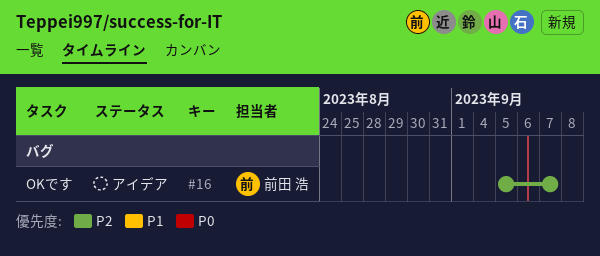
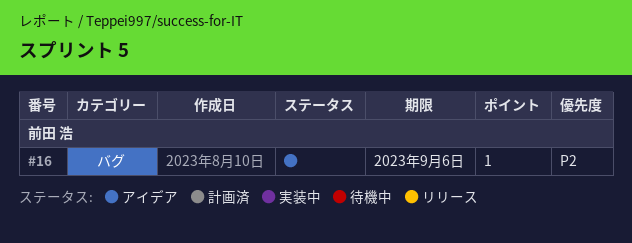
#16, due: Sep 7 -> Sep 6

